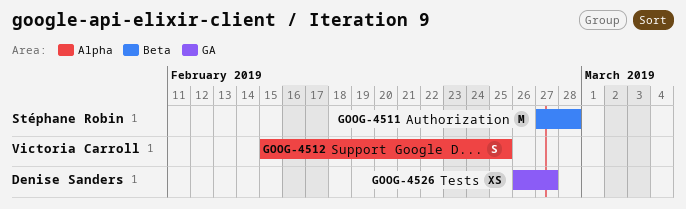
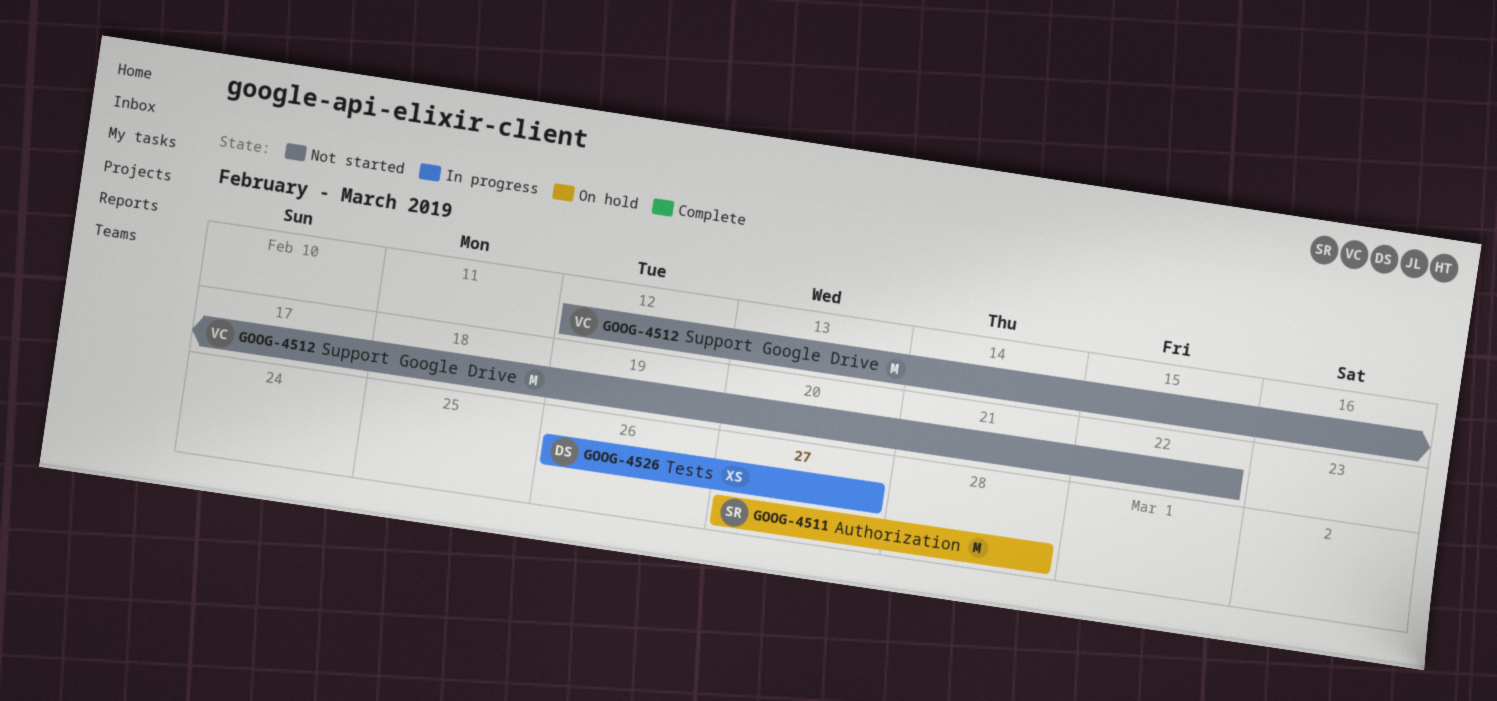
GOOG-4512, estimate: S -> M
GOOG-4512, start: Feb 15 -> Feb 12
GOOG-4512, due: Feb 25 -> Feb 22

